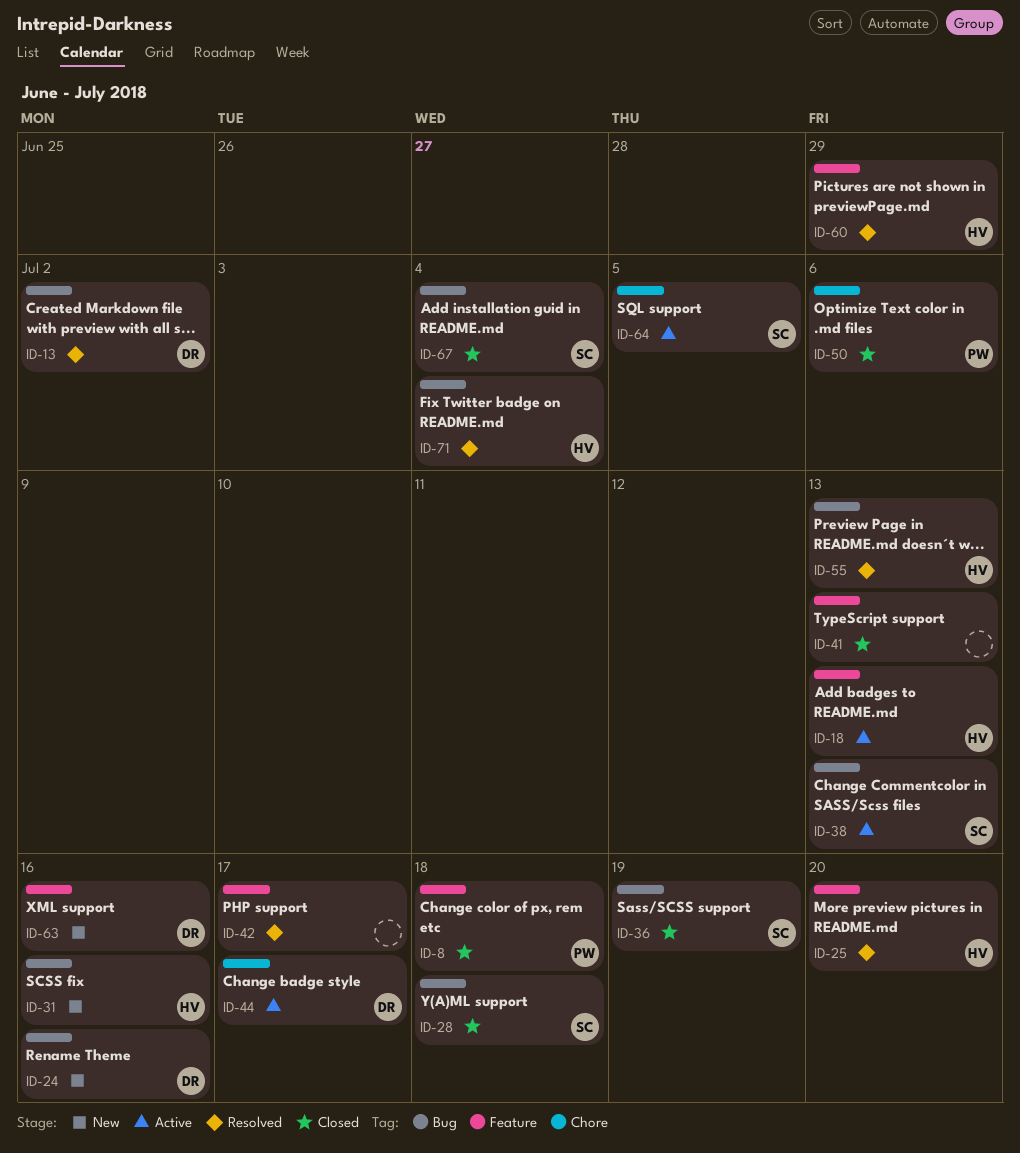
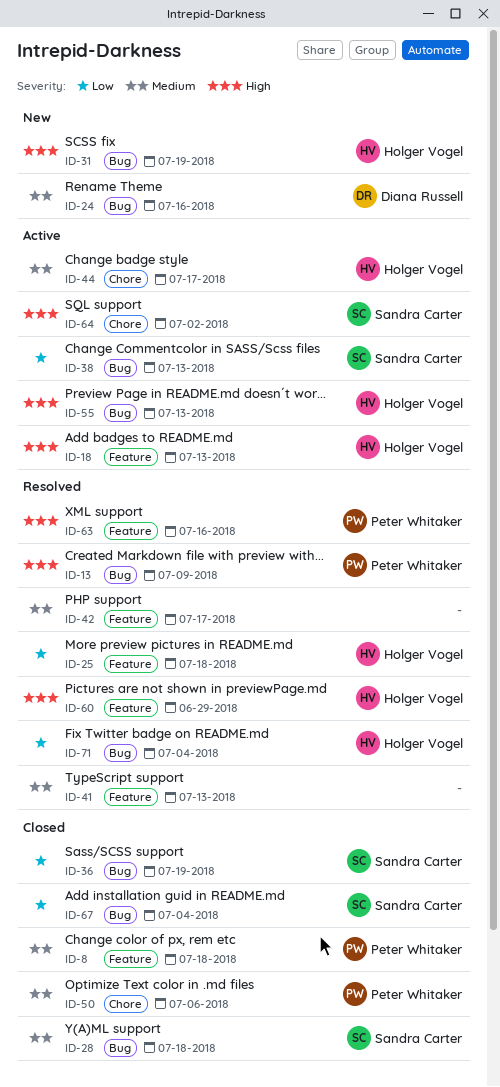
ID-13, owner: Diana Russell -> Peter Whitaker
ID-13, due: Jul 2 -> Jul 9
ID-25, due: Jul 20 -> Jul 18
ID-31, due: Jul 16 -> Jul 19
ID-41, status: Closed -> Resolved
ID-44, owner: Diana Russell -> Holger Vogel
ID-55, status: Resolved -> Active
ID-63, status: New -> Resolved
ID-63, owner: Diana Russell -> Peter Whitaker
ID-64, due: Jul 5 -> Jul 2

